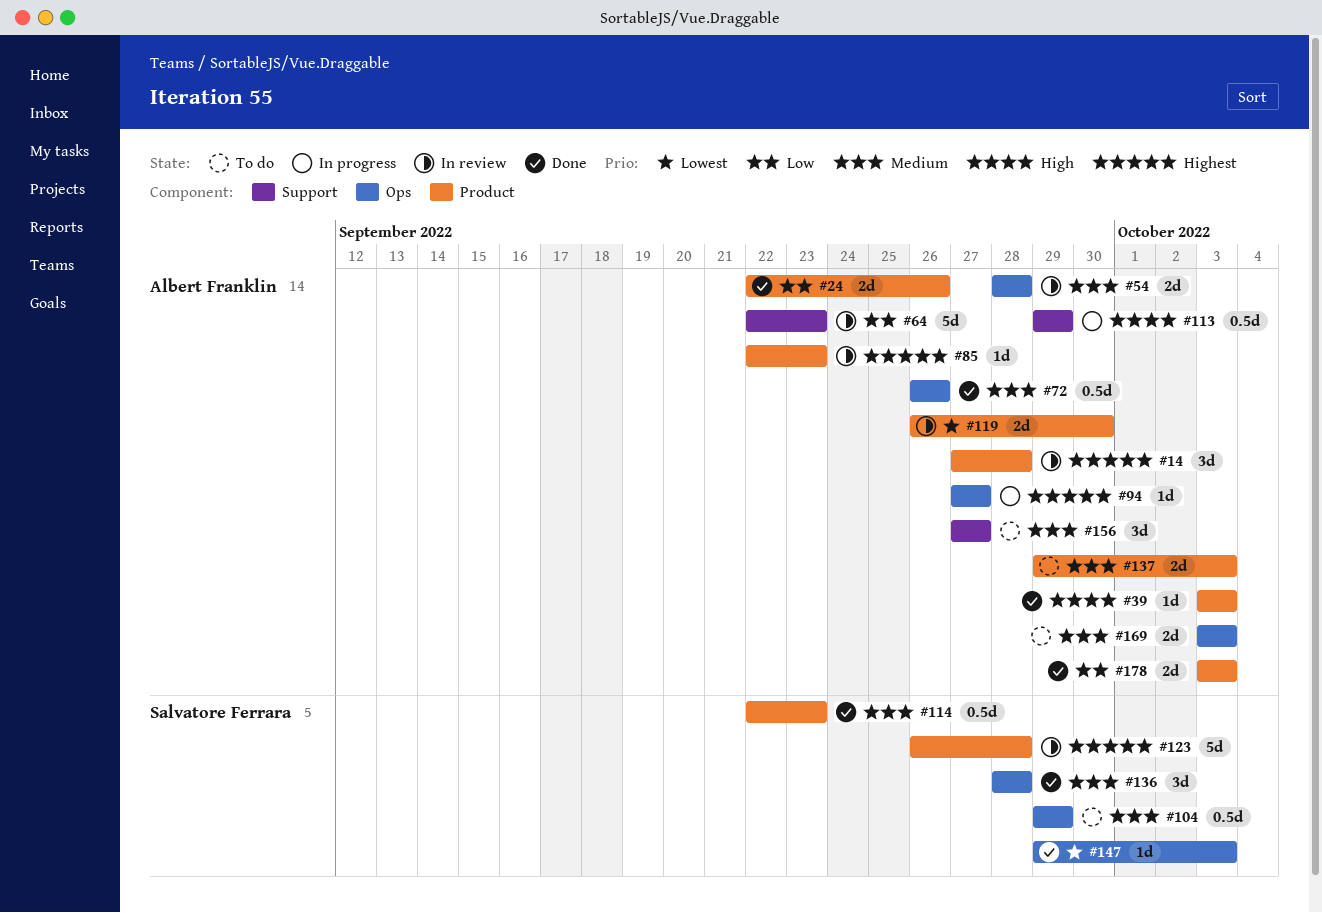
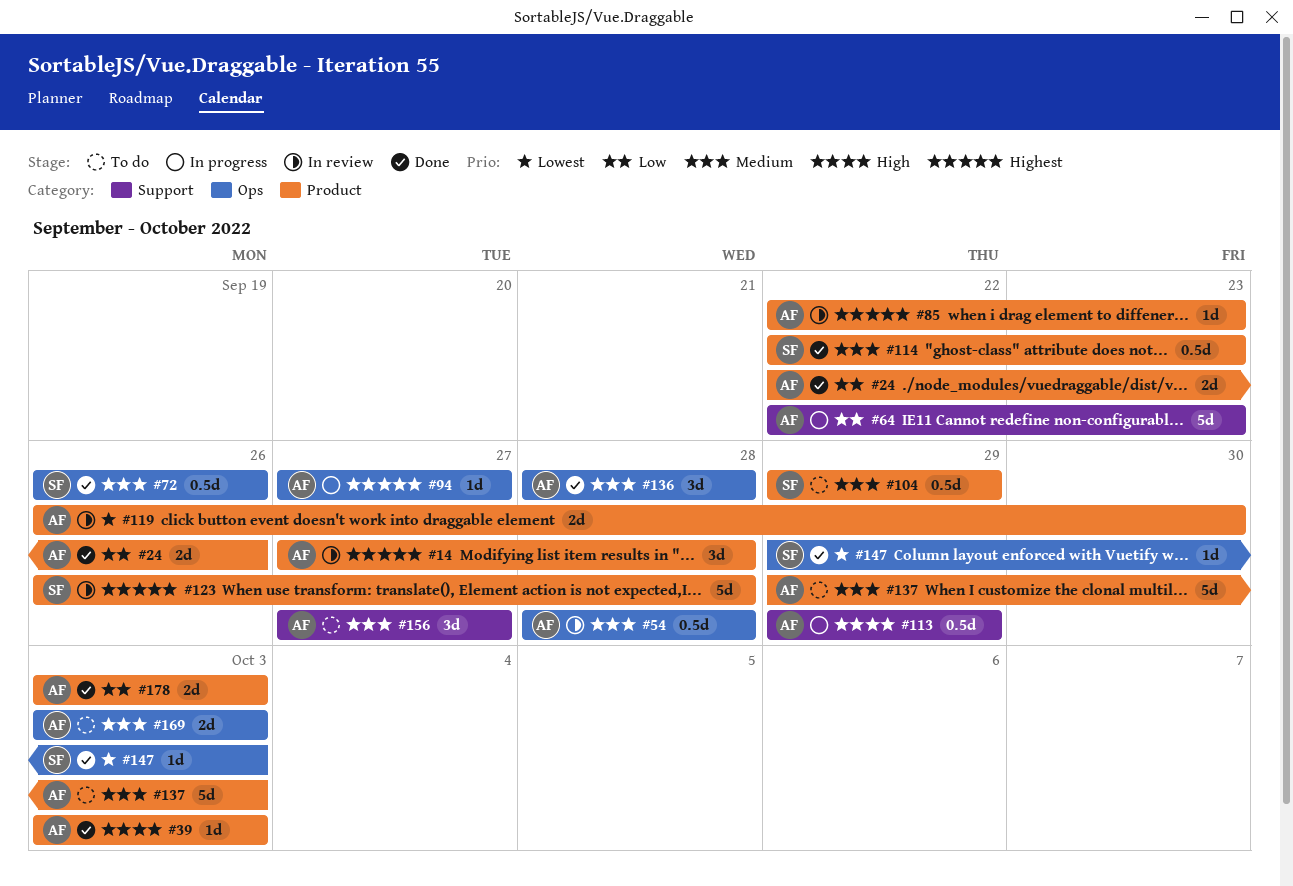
#54, estimate: 2d -> 0.5d
#64, status: In review -> In progress
#72, owner: Albert Franklin -> Salvatore Ferrara
#104, label: Ops -> Product
#136, owner: Salvatore Ferrara -> Albert Franklin
#137, estimate: 2d -> 5d

